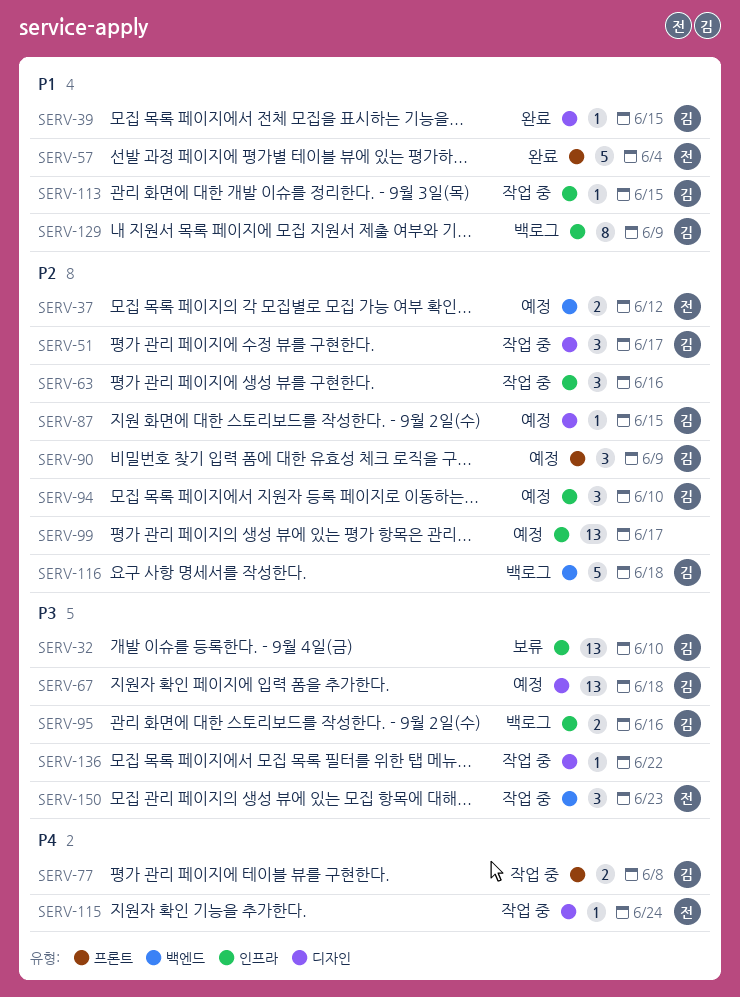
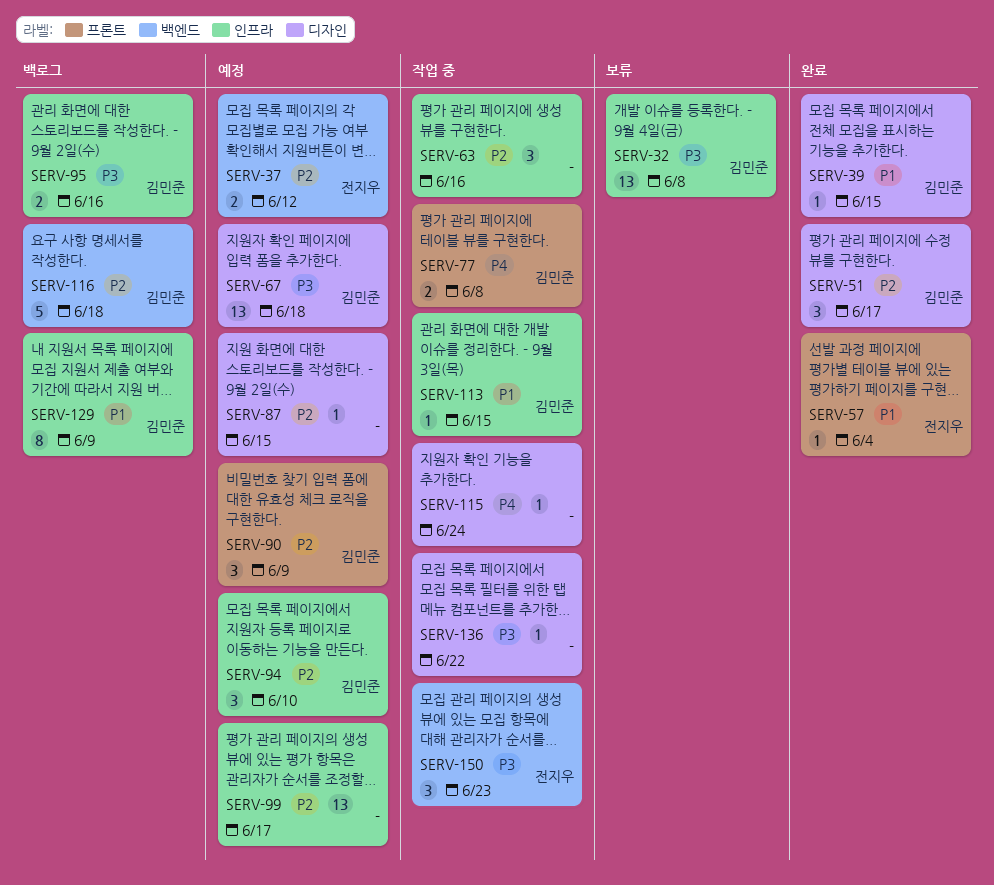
SERV-32, due: Jun 10 -> Jun 8
SERV-51, status: 작업 중 -> 완료
SERV-57, estimate: 5 -> 1
SERV-87, owner: 김민준 -> none
SERV-115, owner: 전지우 -> none

